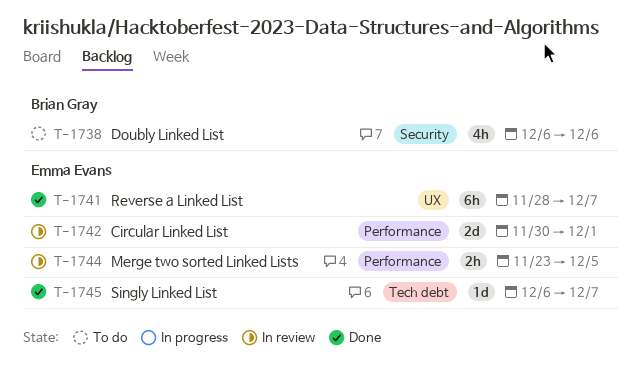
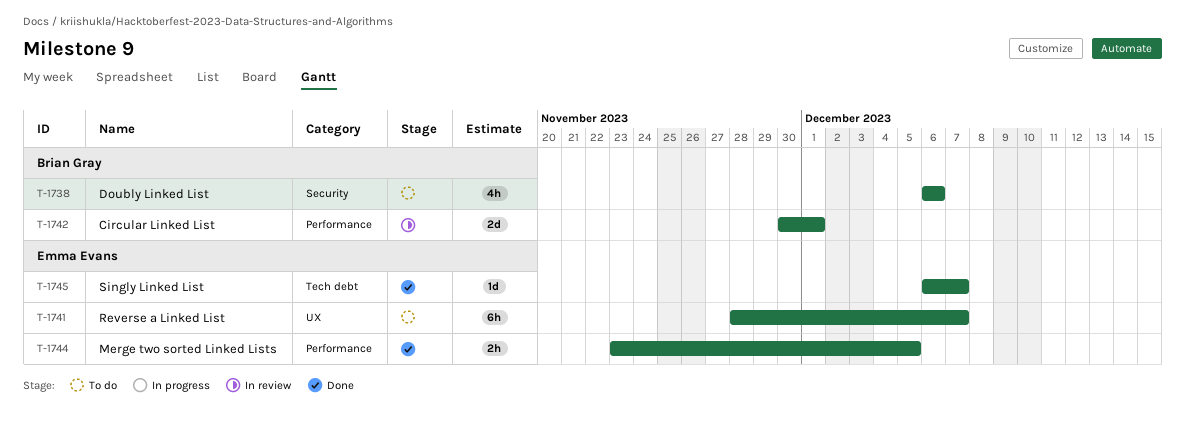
T-1741, status: Done -> To do
T-1742, owner: Emma Evans -> Brian Gray
T-1744, status: In review -> Done

